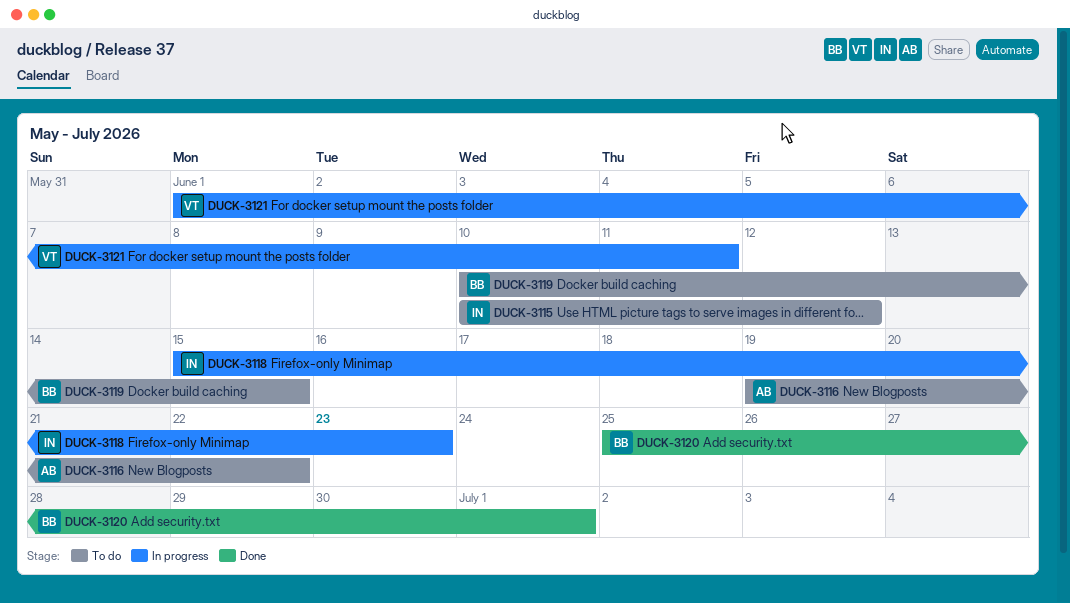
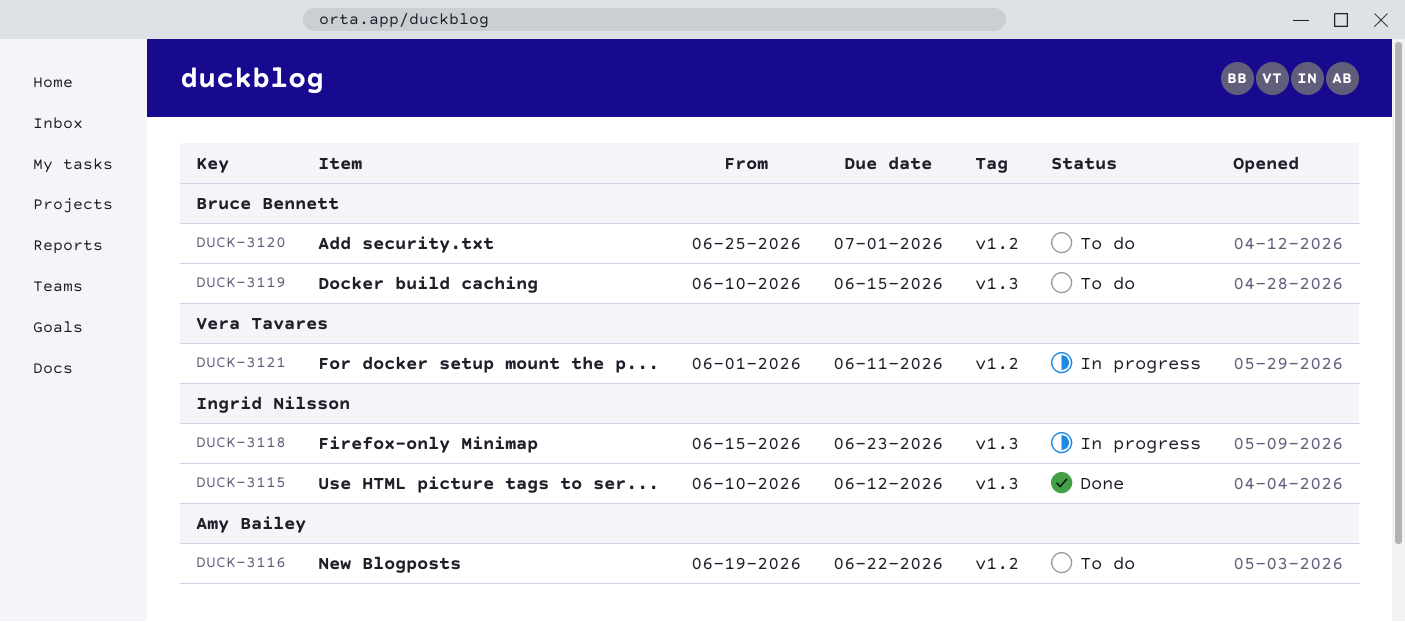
DUCK-3115, status: To do -> Done
DUCK-3120, status: Done -> To do

